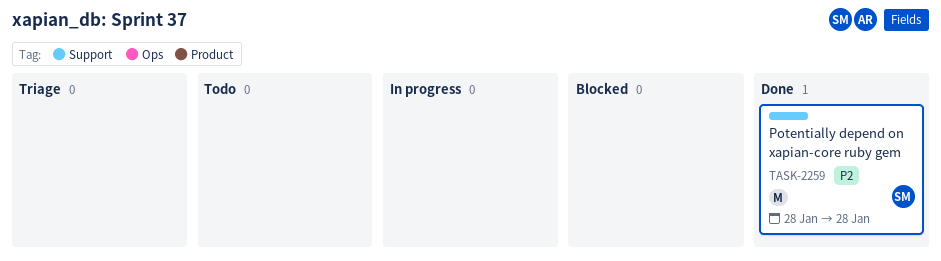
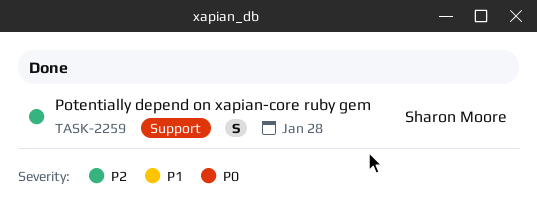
TASK-2259, estimate: M -> S

